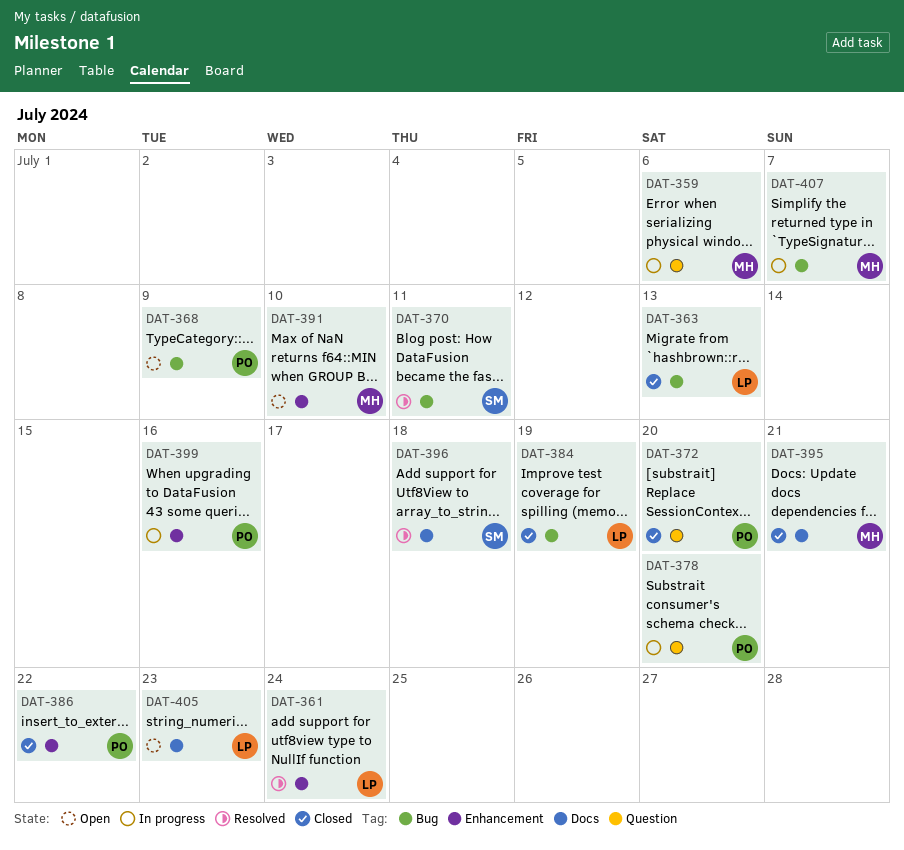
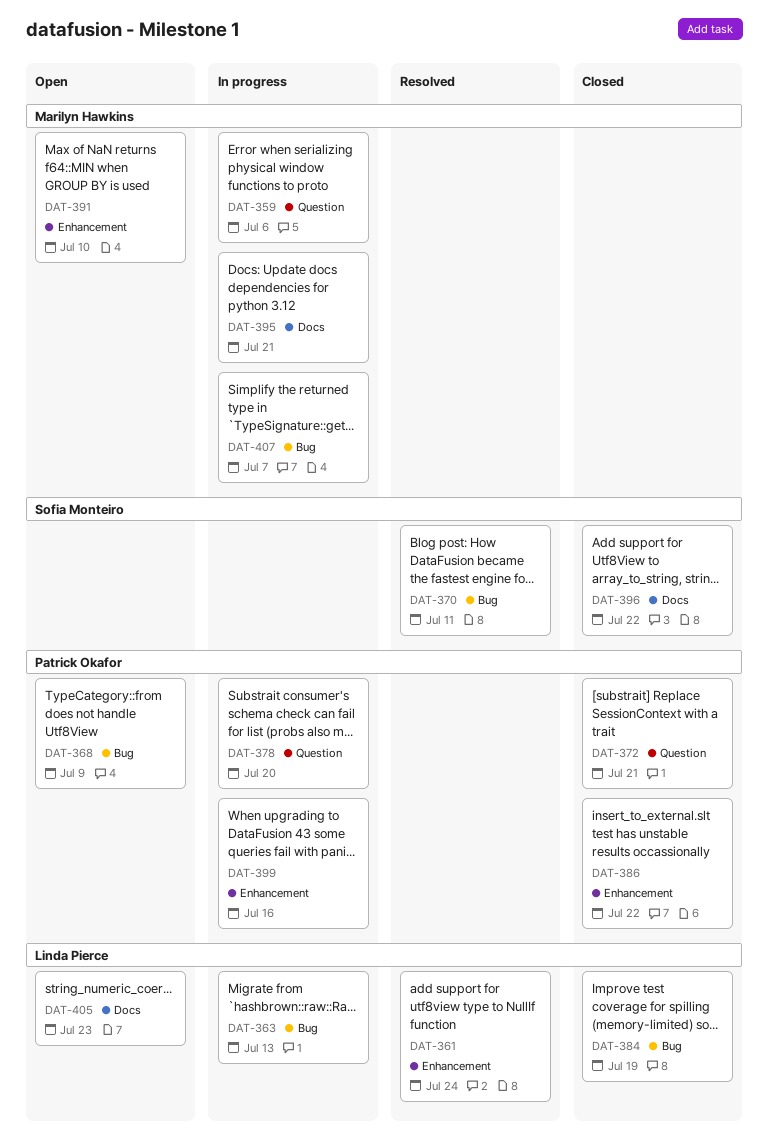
DAT-363, status: Closed -> In progress
DAT-372, due: Jul 20 -> Jul 21
DAT-395, status: Closed -> In progress
DAT-396, status: Resolved -> Closed
DAT-396, due: Jul 18 -> Jul 22

